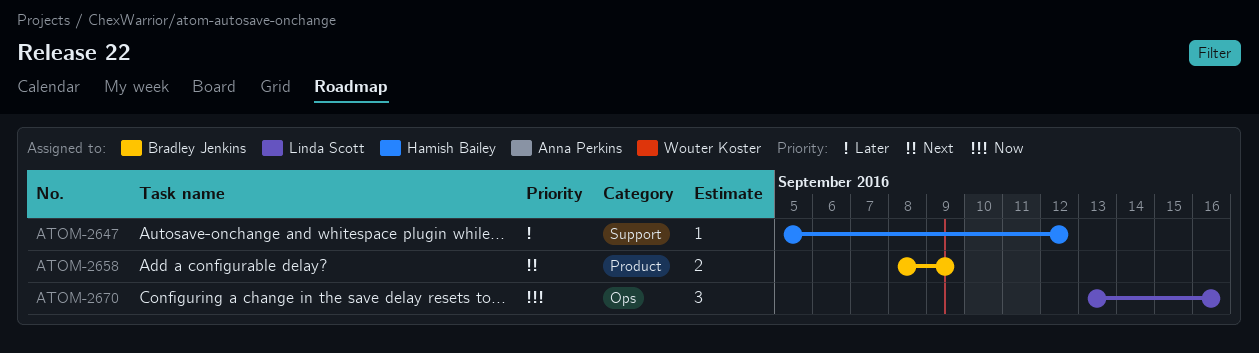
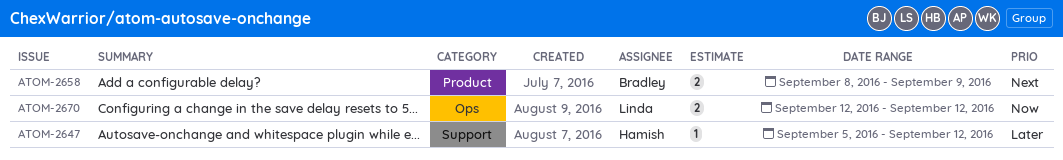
ATOM-2670, estimate: 3 -> 2
ATOM-2670, start: Sep 13 -> Sep 12
ATOM-2670, due: Sep 16 -> Sep 12

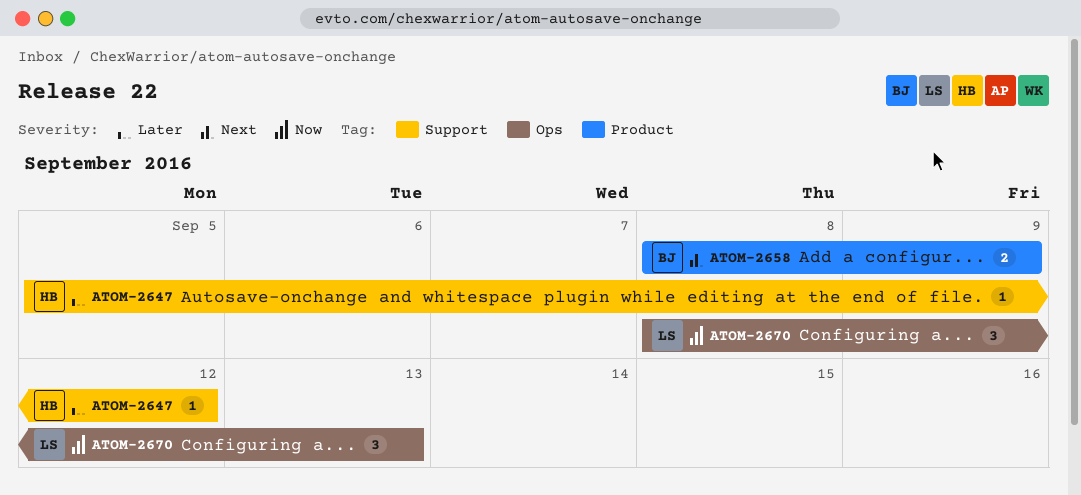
ATOM-2670, estimate: 2 -> 3
ATOM-2670, start: Sep 12 -> Sep 8
ATOM-2670, due: Sep 12 -> Sep 13

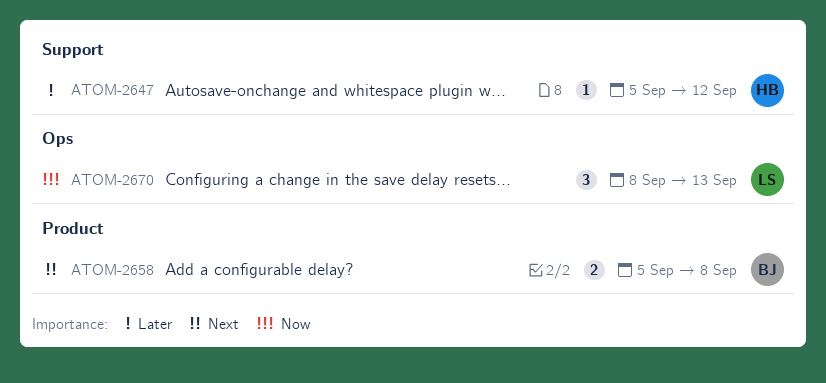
ATOM-2658, start: Sep 8 -> Sep 5
ATOM-2658, due: Sep 9 -> Sep 8

